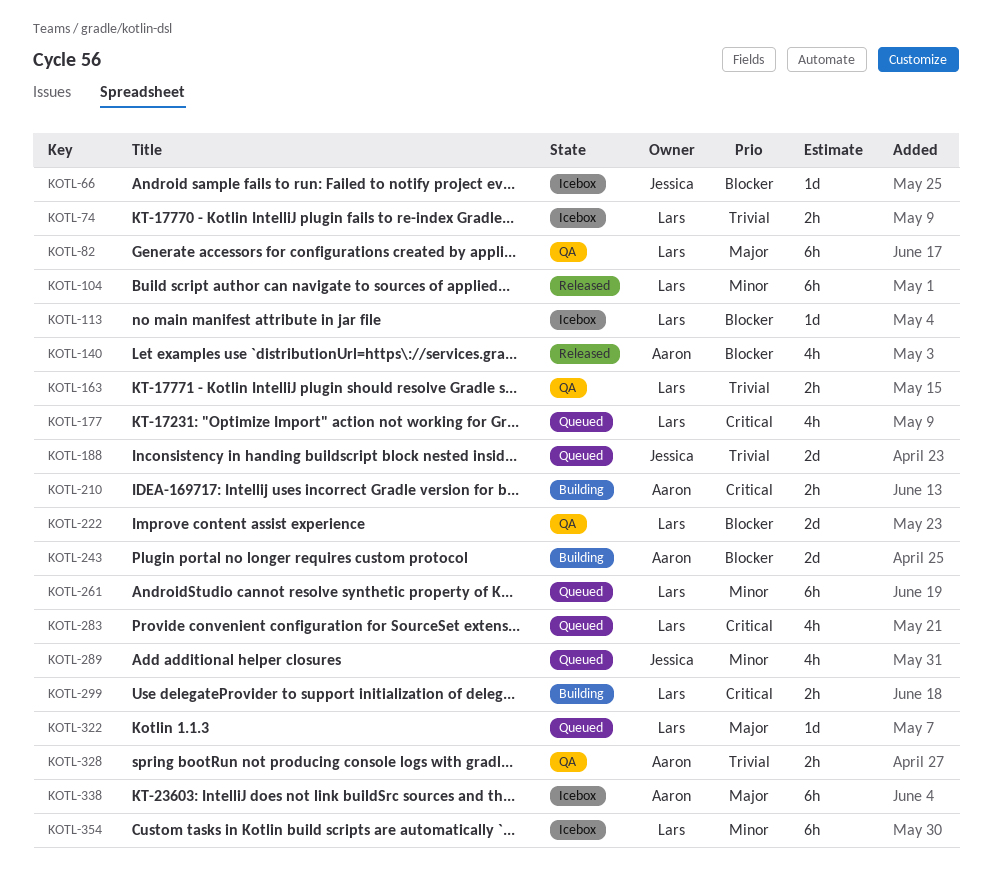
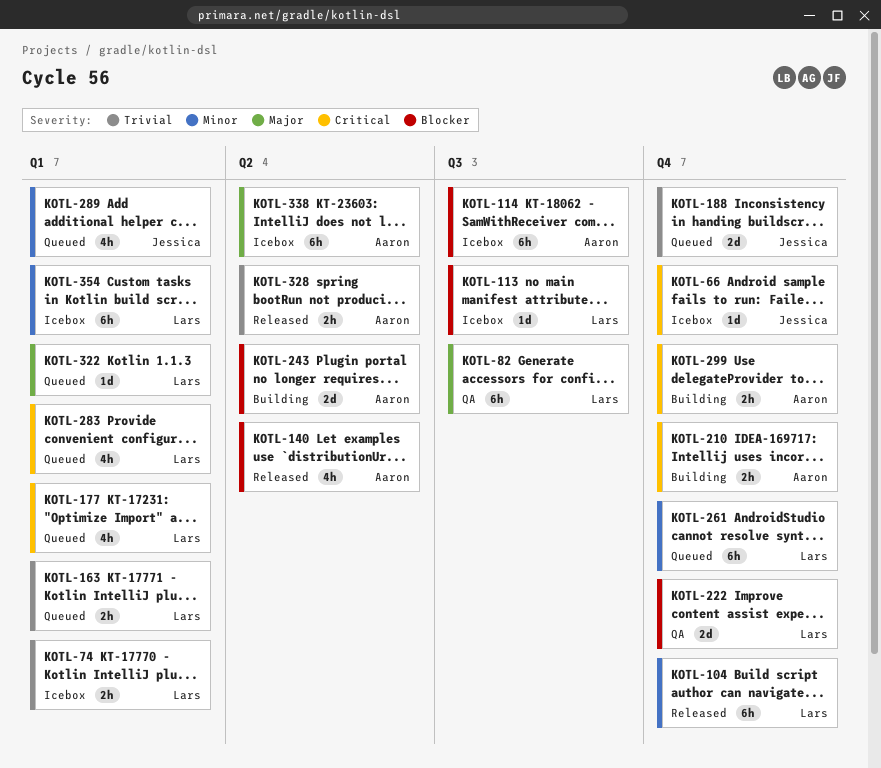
KOTL-66, priority: Blocker -> Critical
KOTL-114: none -> present
KOTL-163, status: QA -> Queued
KOTL-299, owner: Lars -> Aaron
KOTL-328, status: QA -> Released

